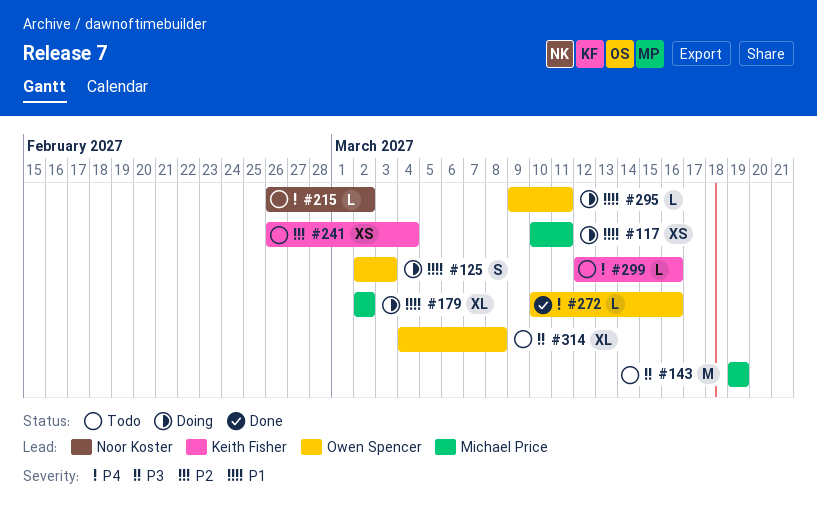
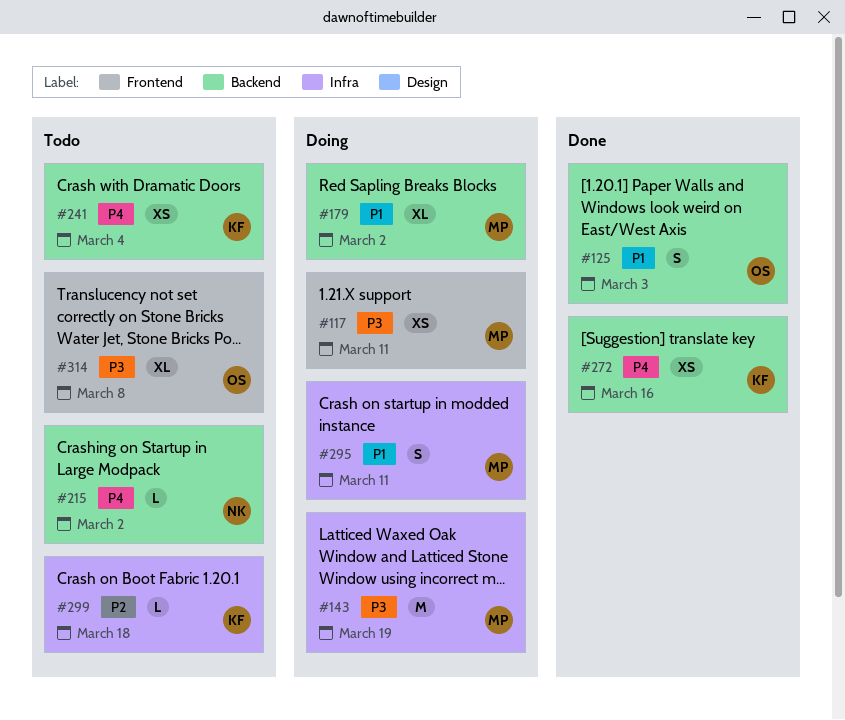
#117, priority: P1 -> P3
#125, status: Doing -> Done
#143, status: Todo -> Doing
#241, priority: P2 -> P4
#272, owner: Owen Spencer -> Keith Fisher
#272, estimate: L -> XS
#295, owner: Owen Spencer -> Michael Price
#295, estimate: L -> S
#299, priority: P4 -> P2
#299, due: Mar 16 -> Mar 18

